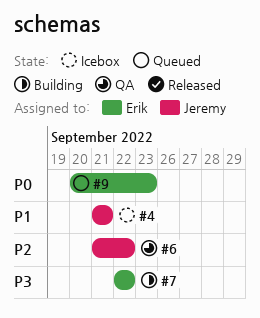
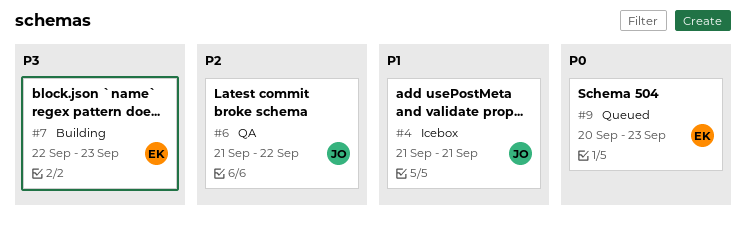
#7, due: Sep 22 -> Sep 23

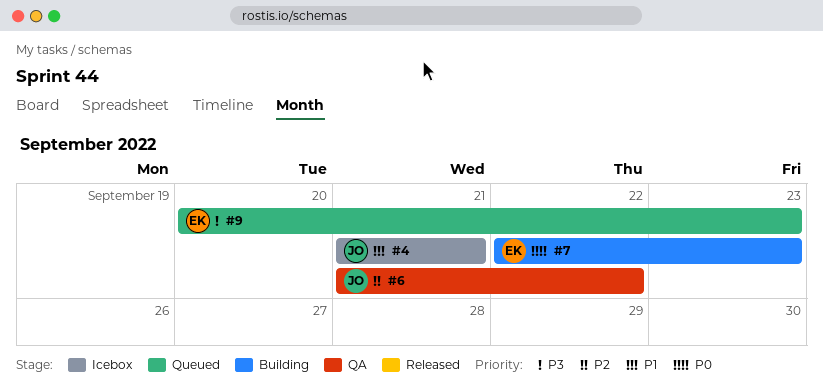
#7, priority: P3 -> P0
#9, priority: P0 -> P3

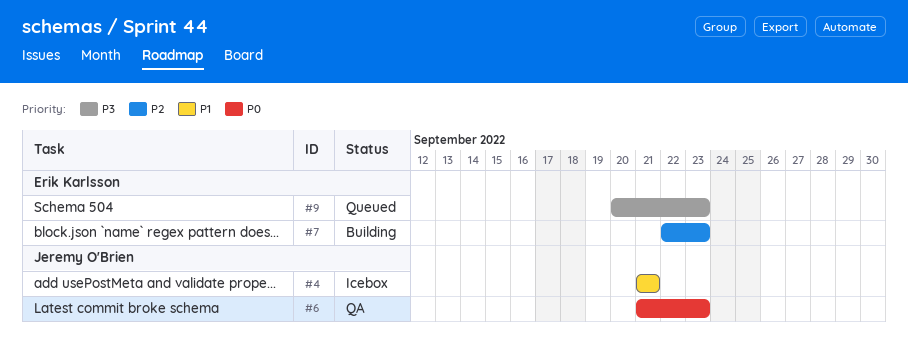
#6, priority: P2 -> P0
#6, due: Sep 22 -> Sep 23
#7, priority: P0 -> P2

